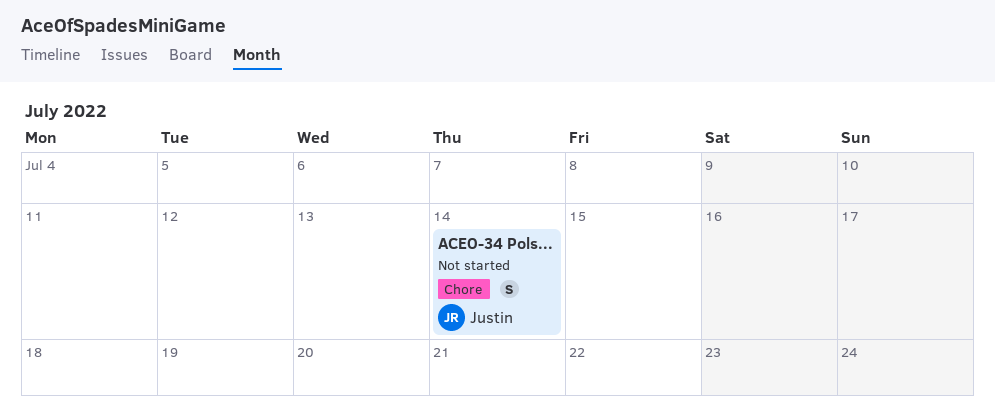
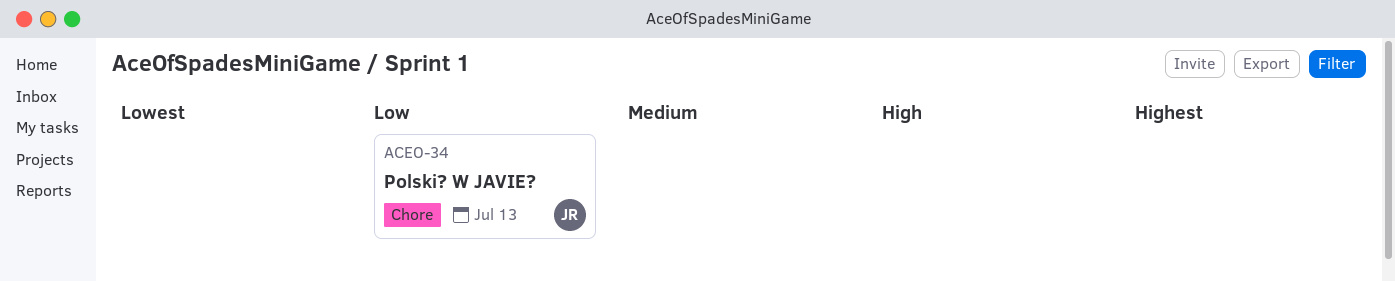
ACEO-34, due: Jul 14 -> Jul 13

